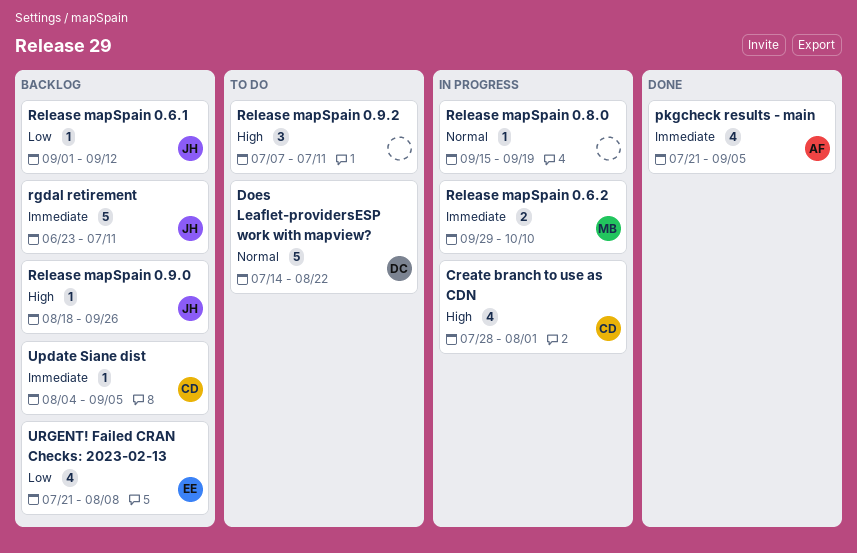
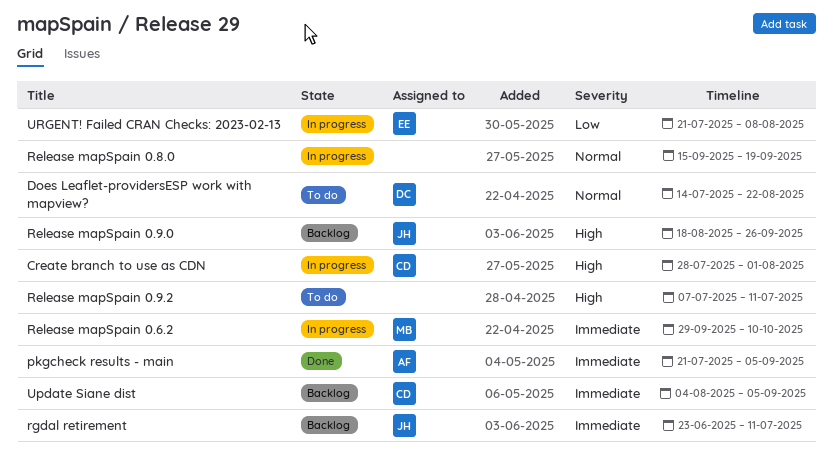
Release mapSpain 0.6.1: present -> none
URGENT! Failed CRAN Checks: 2023-02-13, status: Backlog -> In progress

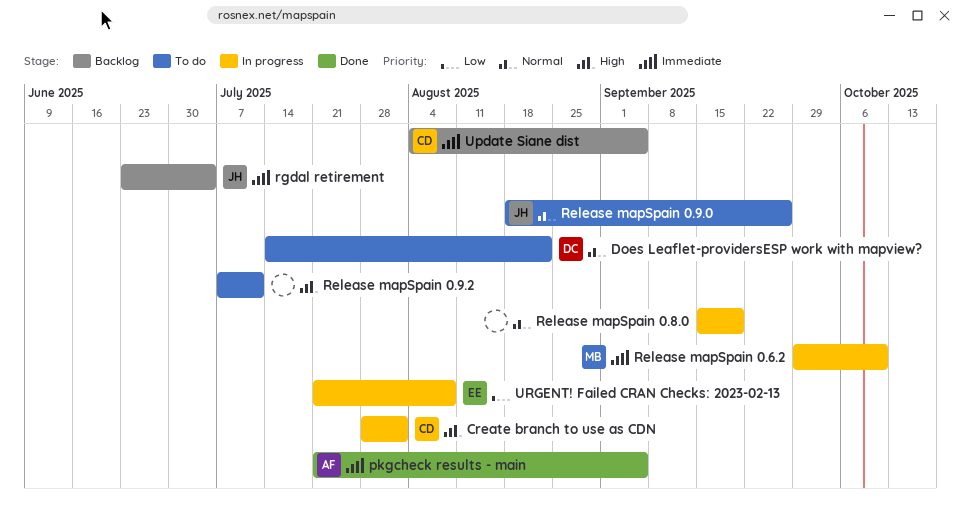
Release mapSpain 0.9.0, status: Backlog -> To do
Release mapSpain 0.9.0, priority: High -> Normal
rgdal retirement, due: Jul 11 -> Jul 4

